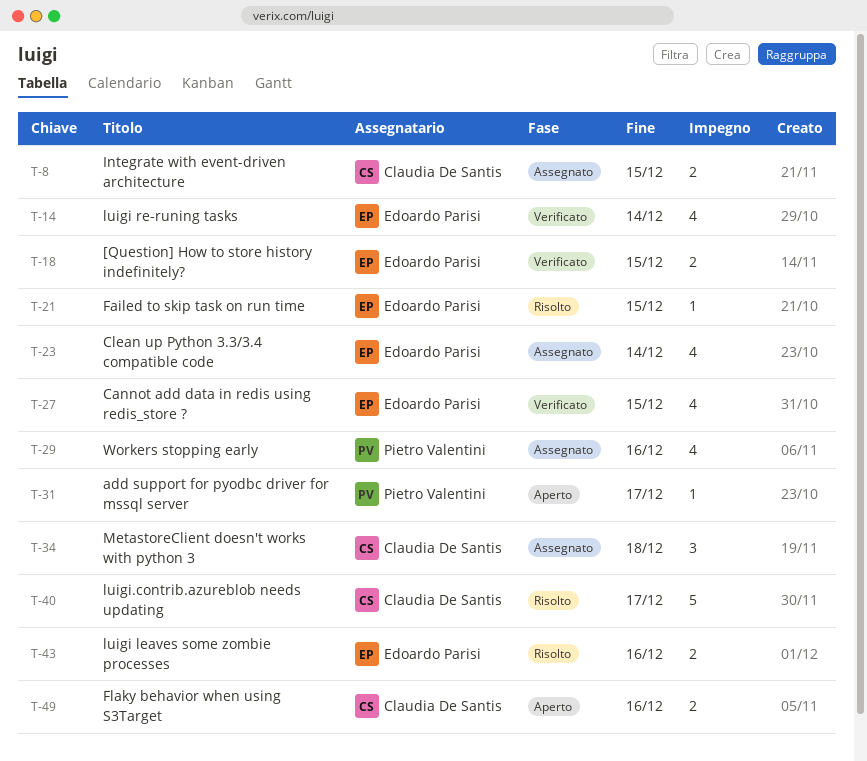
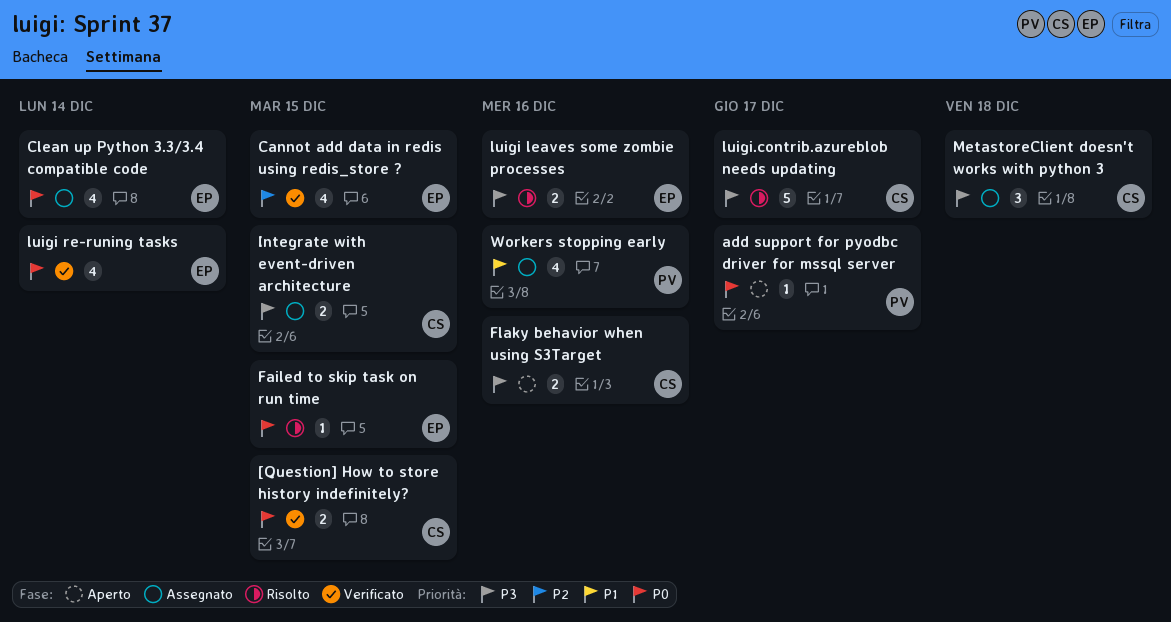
[Question] How to store history indefinitely?, owner: Edoardo Parisi -> Claudia De Santis

